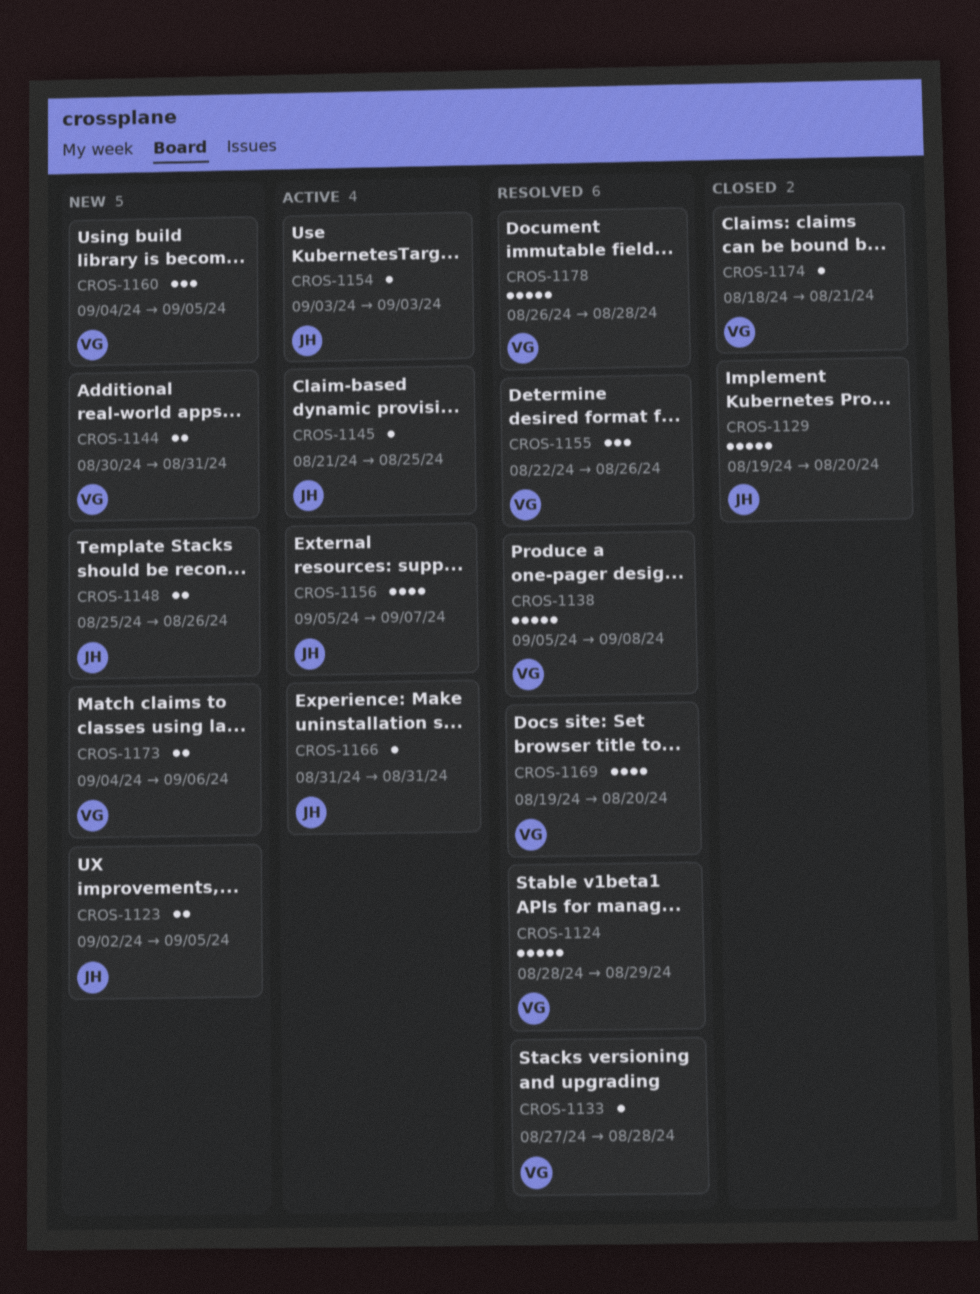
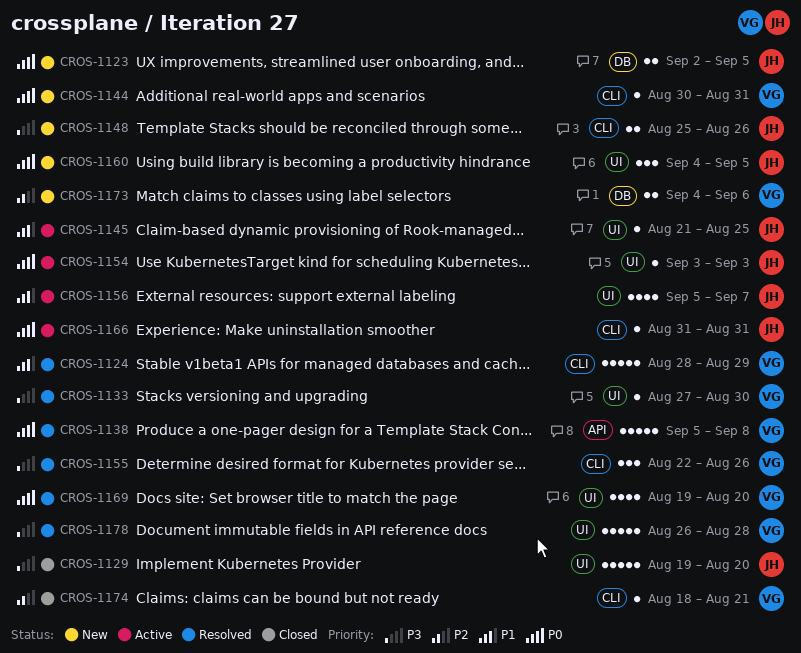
CROS-1133, due: Aug 28 -> Aug 30
CROS-1144, estimate: 2 -> 1
CROS-1160, owner: VG -> JH

